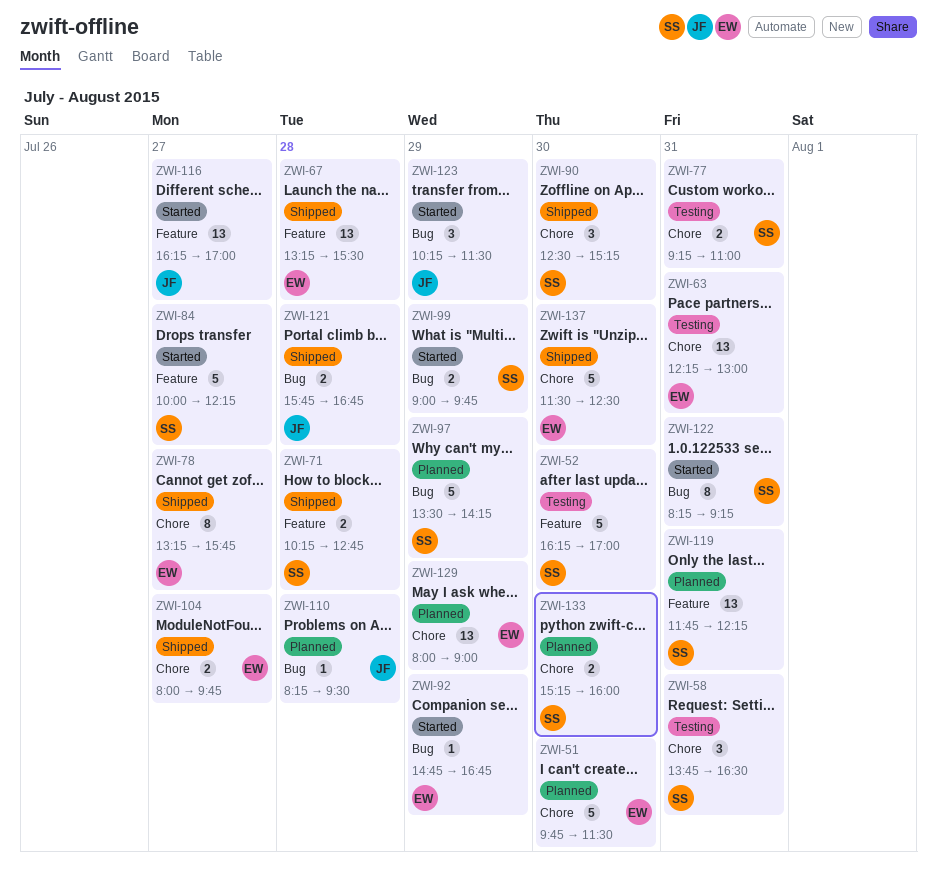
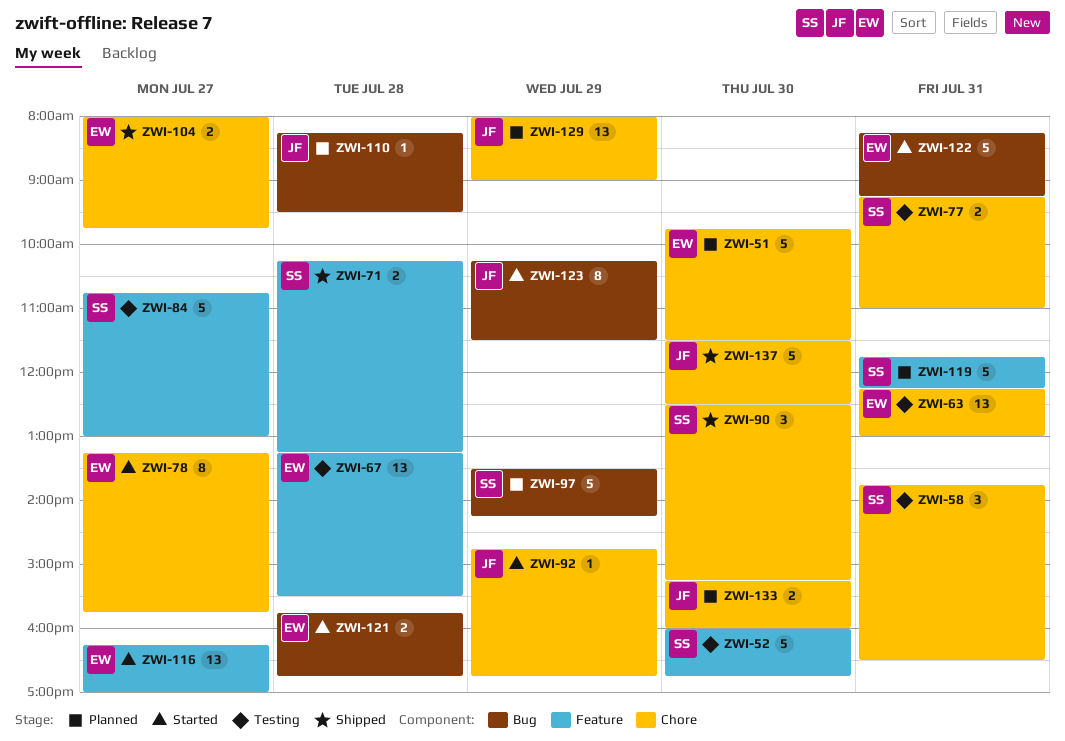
ZWI-52, begins: 16:15 -> 16:00
ZWI-52, ends: 17:00 -> 16:45
ZWI-67, status: Shipped -> Testing
ZWI-71, ends: 12:45 -> 13:15
ZWI-78, status: Shipped -> Started
ZWI-84, status: Started -> Testing
ZWI-84, begins: 10:00 -> 10:45
ZWI-84, ends: 12:15 -> 13:00
ZWI-92, owner: EW -> JF
ZWI-92, label: Bug -> Chore
ZWI-99: present -> none
ZWI-116, owner: JF -> EW
ZWI-119, estimate: 13 -> 5
ZWI-121, status: Shipped -> Started
ZWI-121, owner: JF -> EW
ZWI-122, owner: SS -> EW
ZWI-122, estimate: 8 -> 5
ZWI-123, estimate: 3 -> 8
ZWI-129, owner: EW -> JF
ZWI-133, owner: SS -> JF
ZWI-137, owner: EW -> JF

